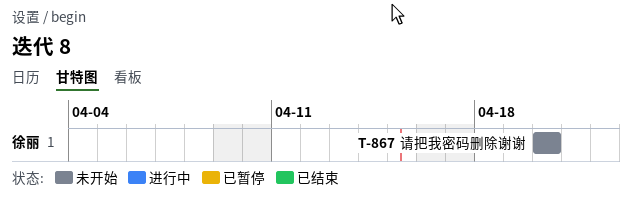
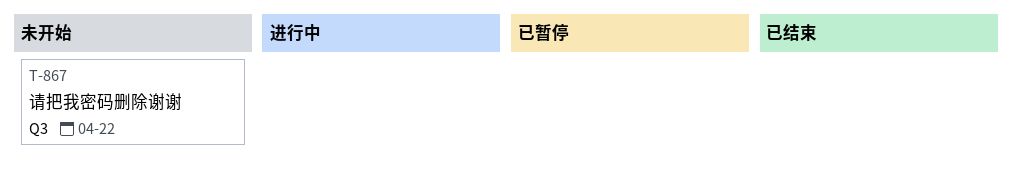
T-867, due: Apr 20 -> Apr 22

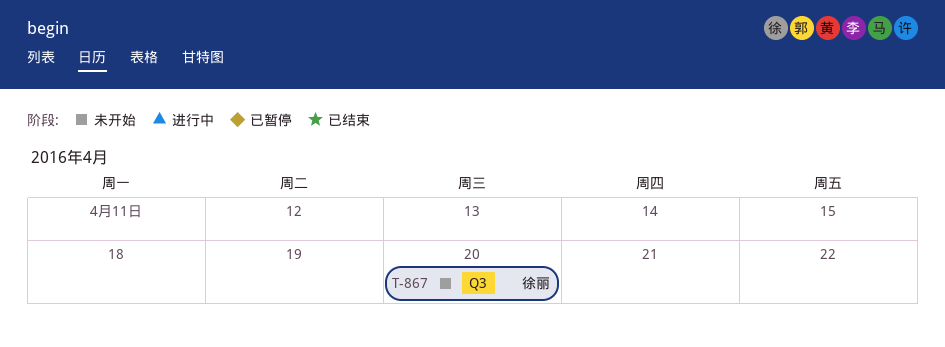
T-867, due: Apr 22 -> Apr 20

